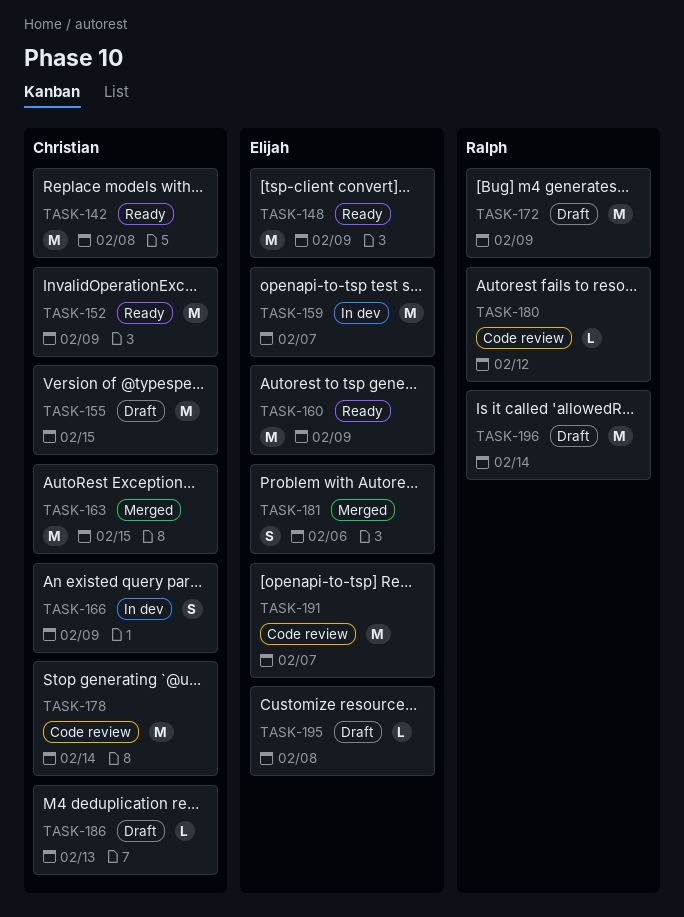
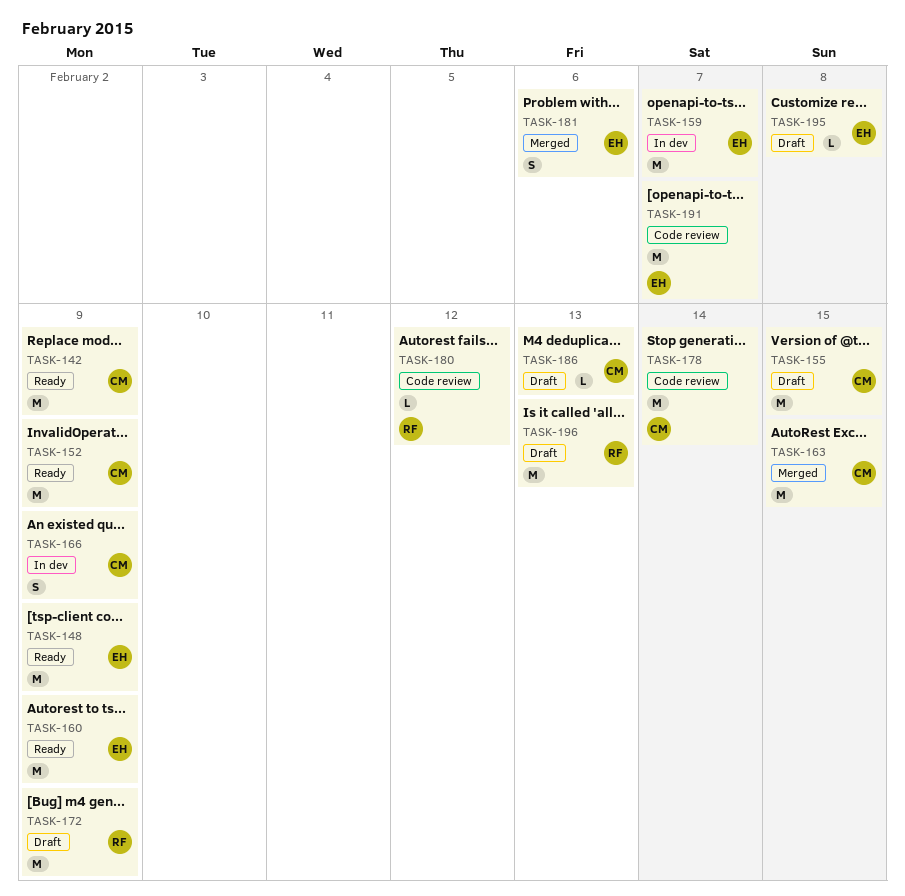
TASK-142, due: Feb 8 -> Feb 9
TASK-196, due: Feb 14 -> Feb 13

